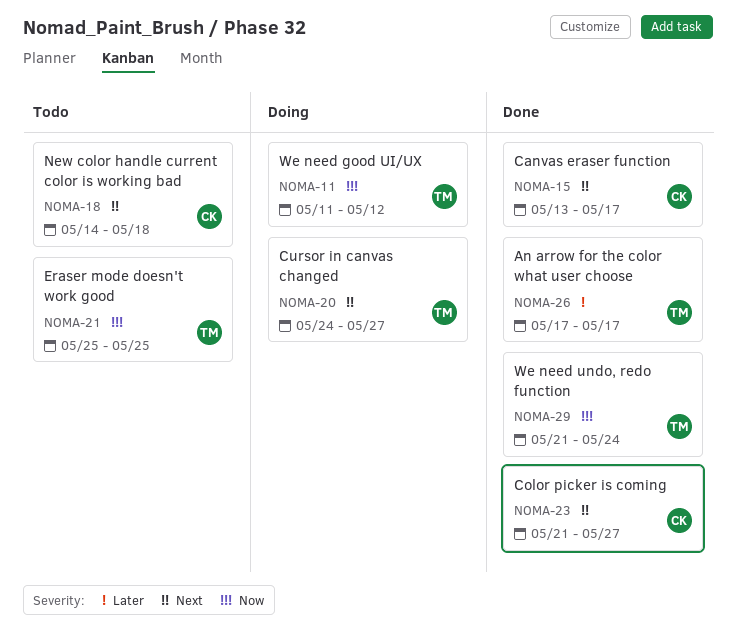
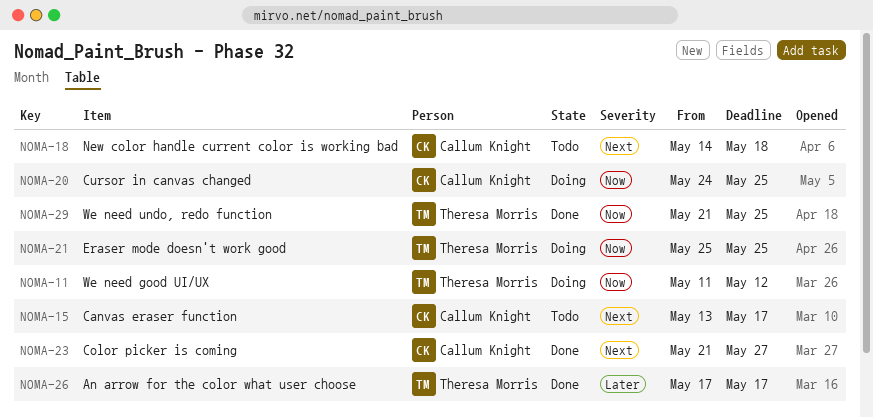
NOMA-15, status: Done -> Todo
NOMA-20, owner: Theresa Morris -> Callum Knight
NOMA-20, priority: Next -> Now
NOMA-20, due: May 27 -> May 25
NOMA-21, status: Todo -> Doing
NOMA-29, due: May 24 -> May 25

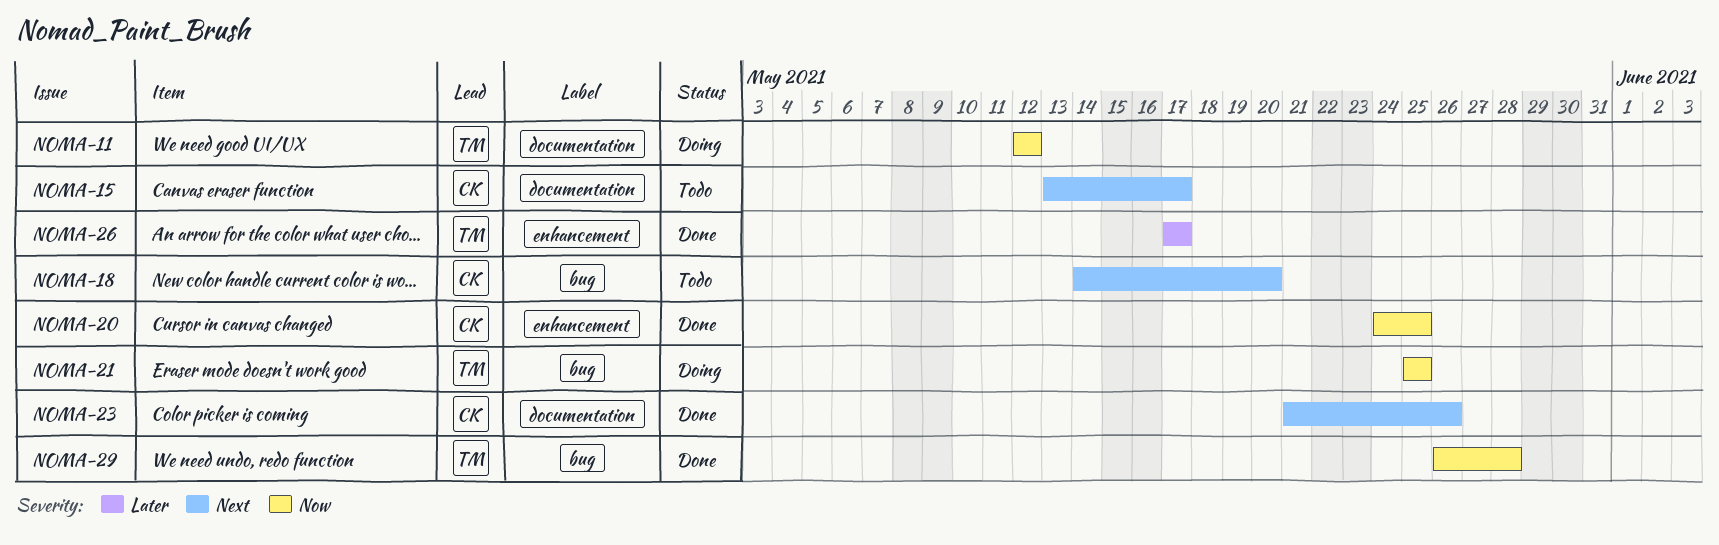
NOMA-11, start: May 11 -> May 12
NOMA-18, due: May 18 -> May 20
NOMA-20, status: Doing -> Done
NOMA-23, due: May 27 -> May 26
NOMA-29, start: May 21 -> May 26
NOMA-29, due: May 25 -> May 28

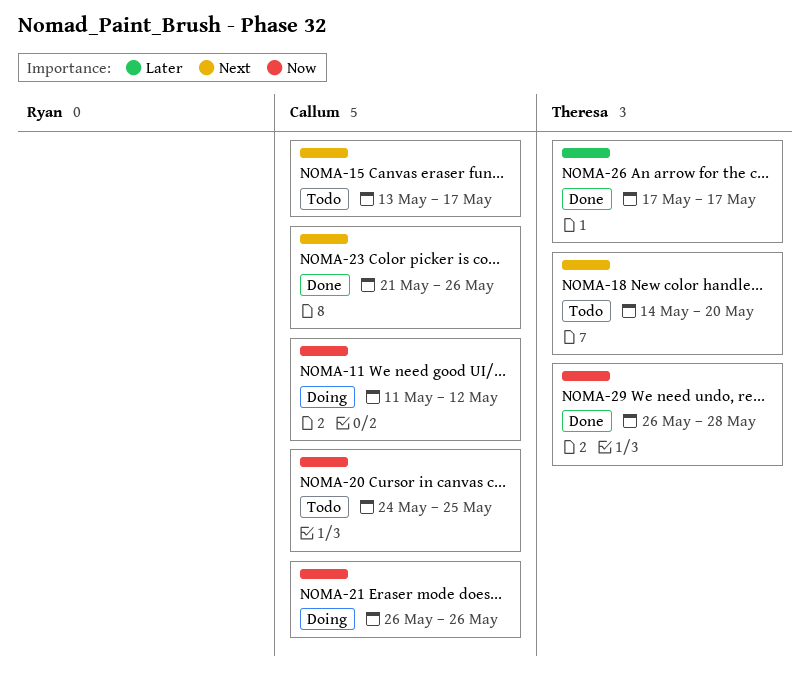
NOMA-11, owner: Theresa -> Callum
NOMA-11, start: May 12 -> May 11
NOMA-18, owner: Callum -> Theresa
NOMA-20, status: Done -> Todo
NOMA-21, owner: Theresa -> Callum
NOMA-21, start: May 25 -> May 26
NOMA-21, due: May 25 -> May 26

